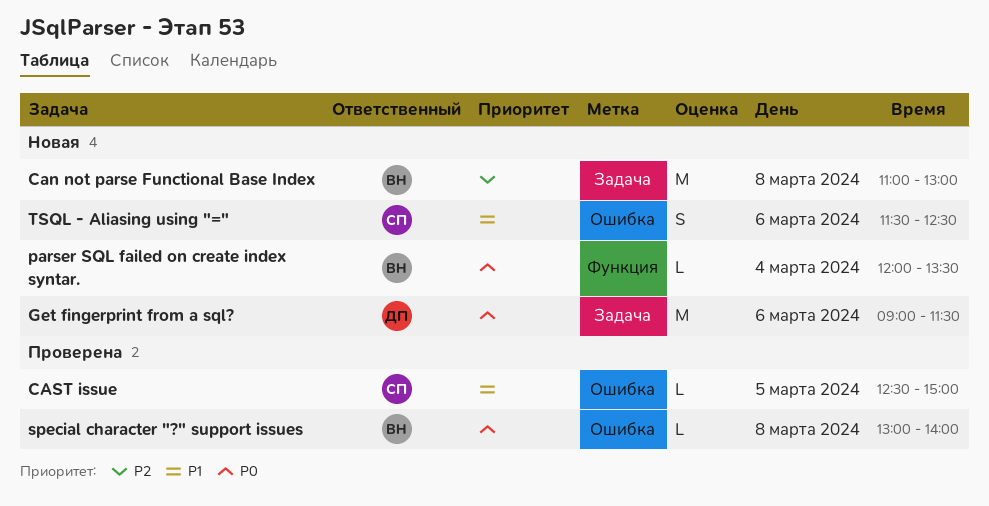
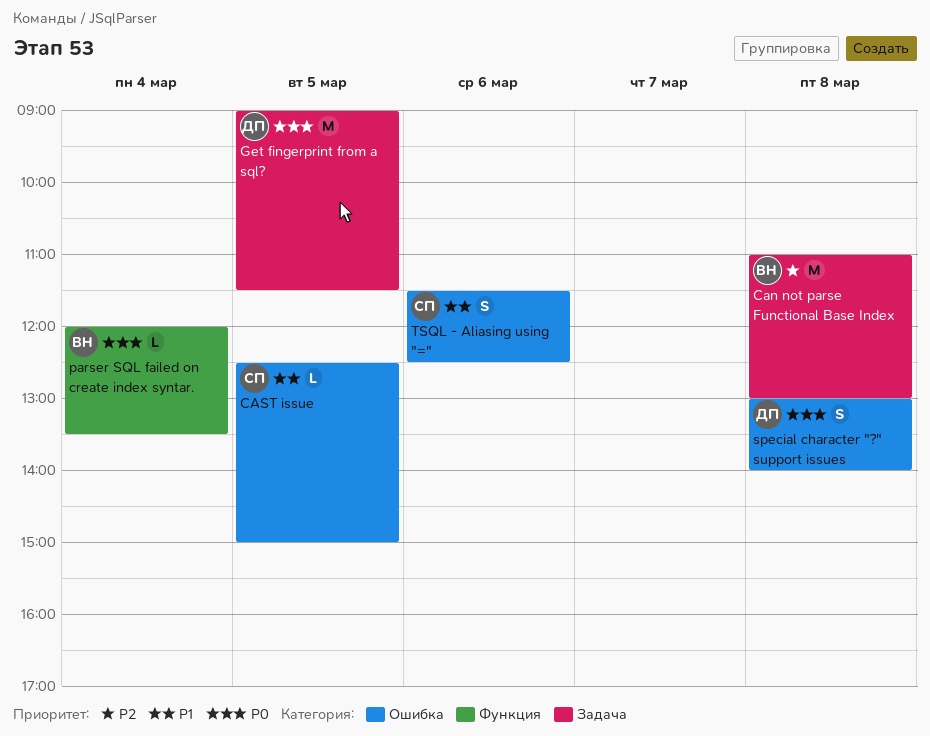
Get fingerprint from a sql?, day: Mar 6 -> Mar 5
special character "?" support issues, owner: ВН -> ДП
special character "?" support issues, estimate: L -> S

